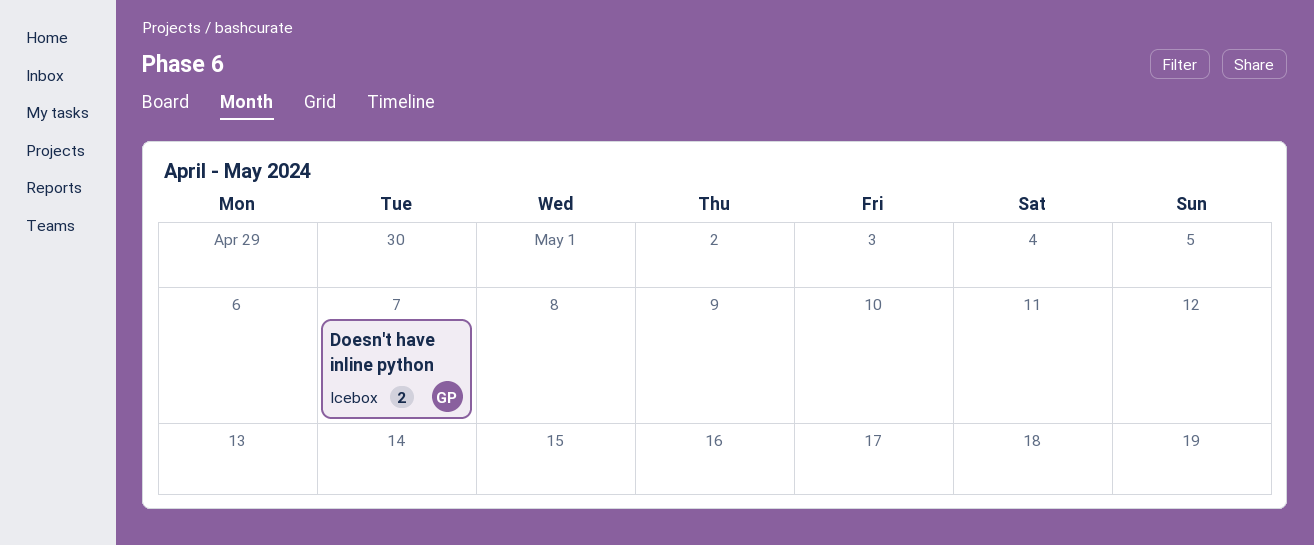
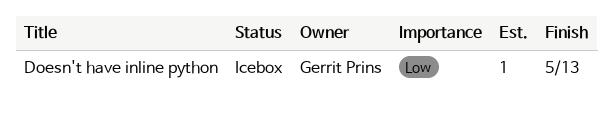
Doesn't have inline python, estimate: 2 -> 1
Doesn't have inline python, due: May 7 -> May 13

